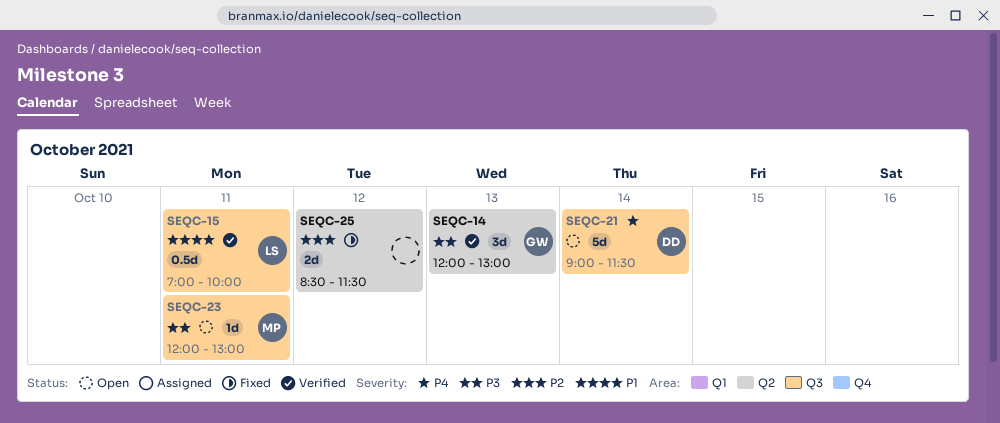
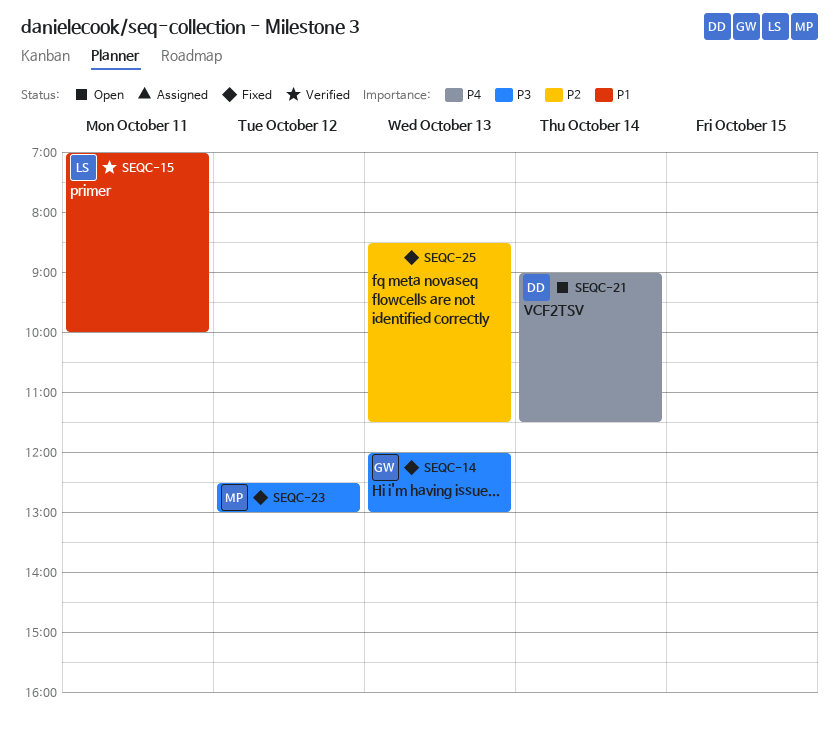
SEQC-14, status: Verified -> Fixed
SEQC-23, status: Open -> Fixed
SEQC-23, day: Oct 11 -> Oct 12
SEQC-23, begins: 12:00 -> 12:30
SEQC-25, day: Oct 12 -> Oct 13

